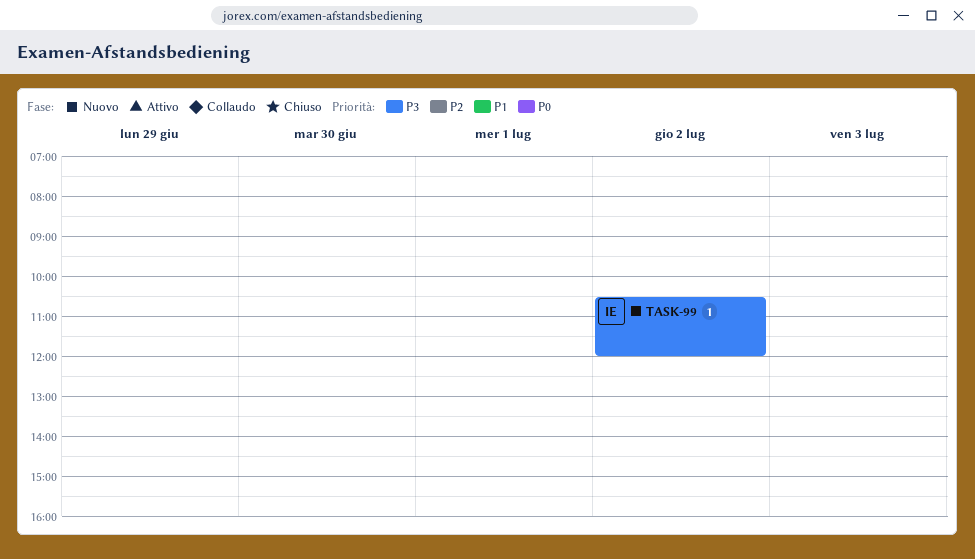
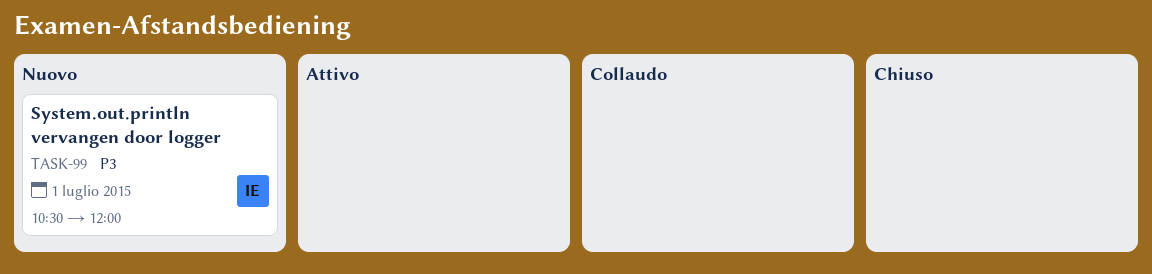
TASK-99, day: Jul 2 -> Jul 1

